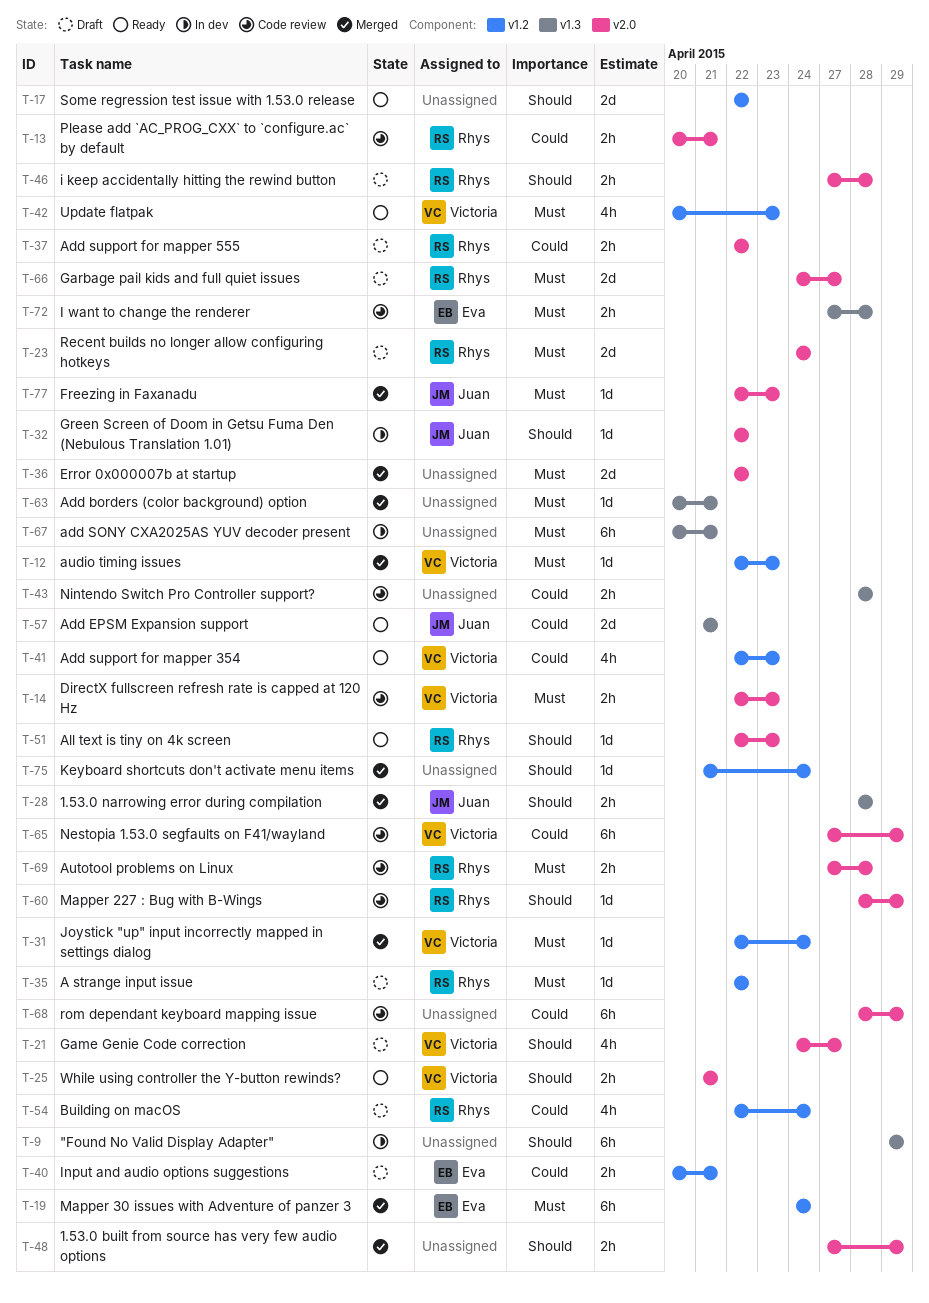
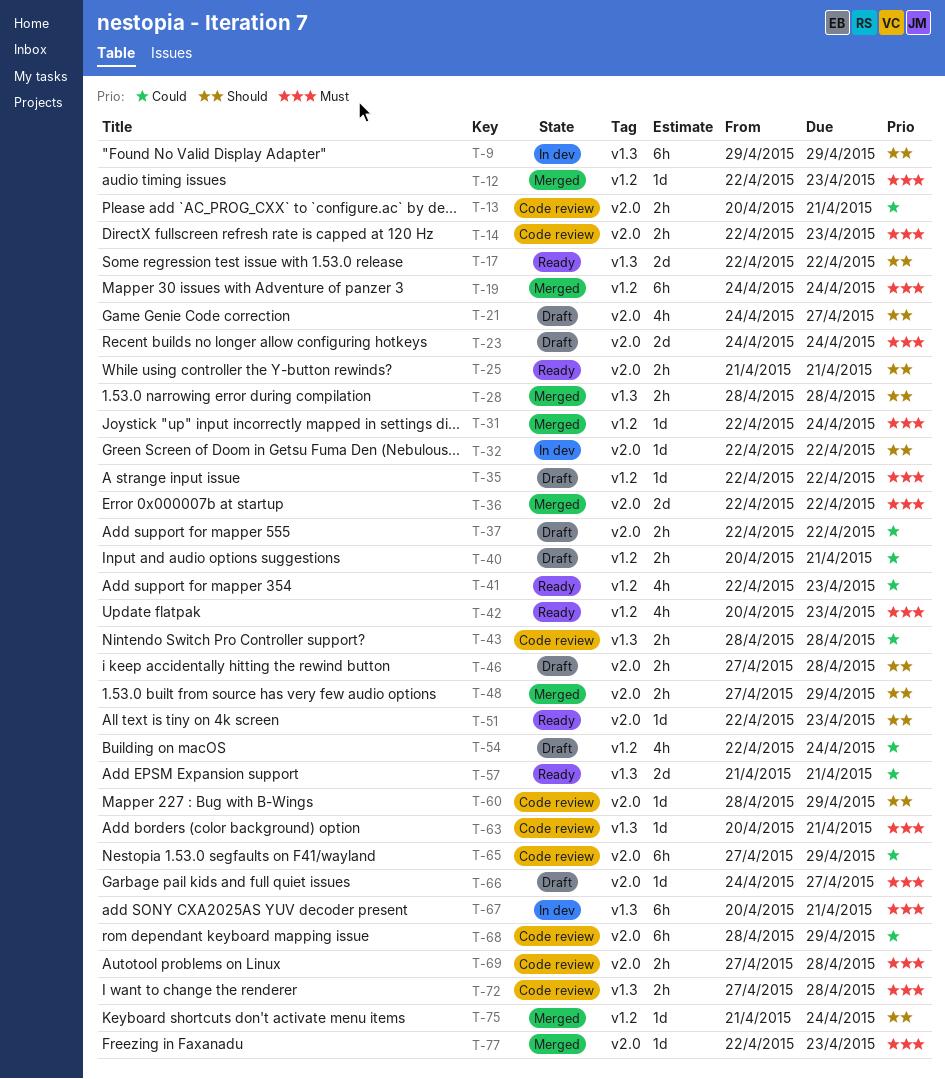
T-17, label: v1.2 -> v1.3
T-63, status: Merged -> Code review
T-66, estimate: 2d -> 1d

